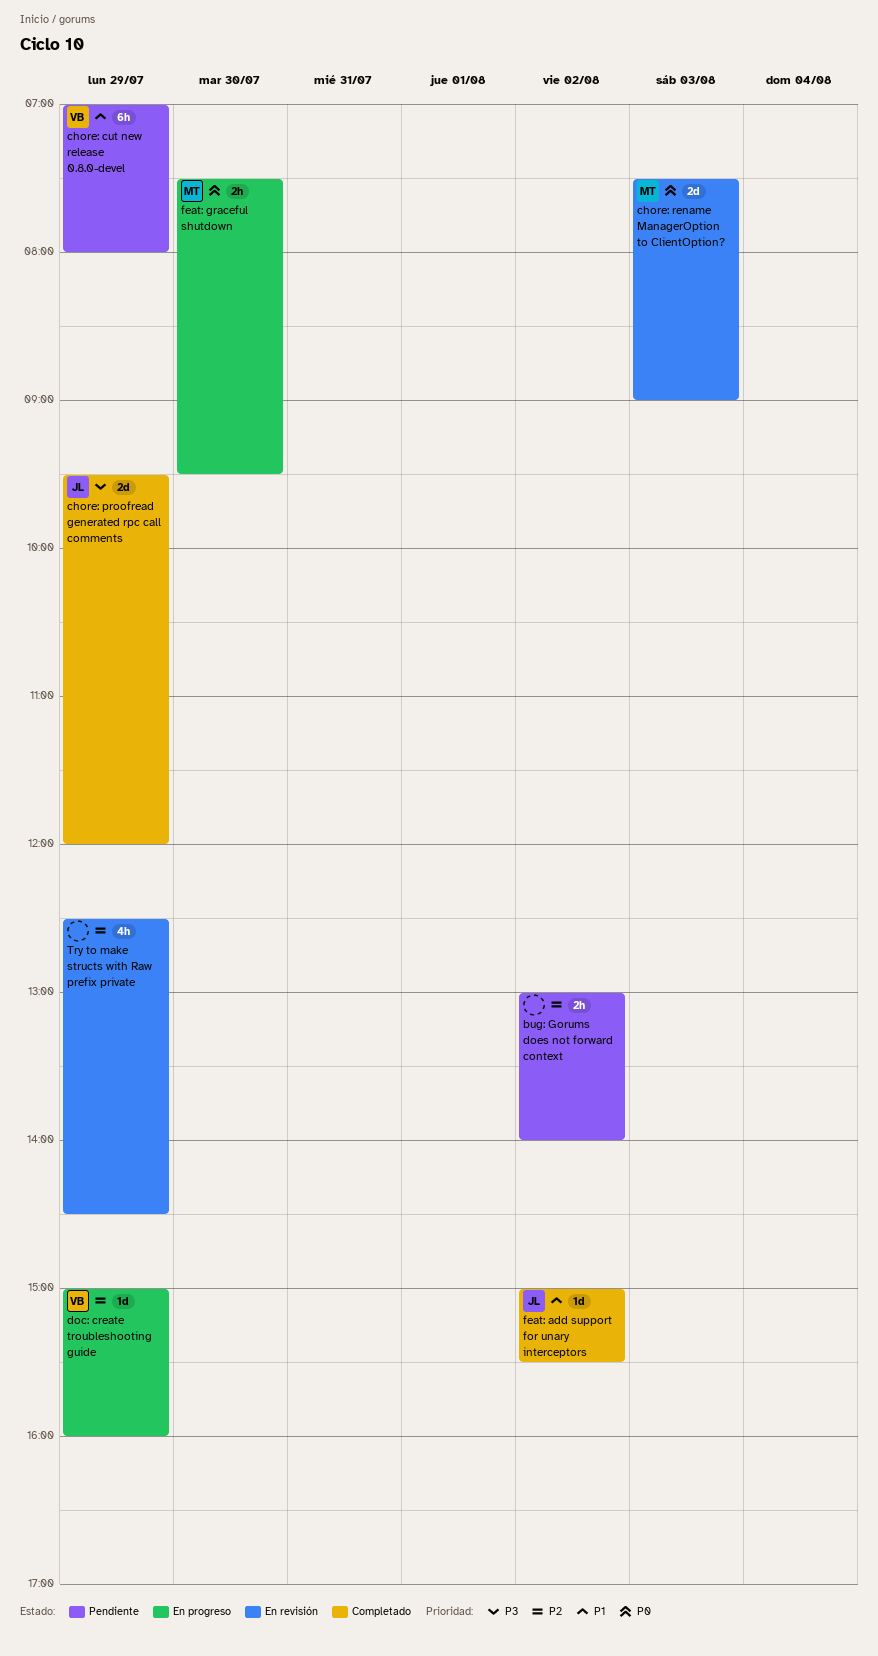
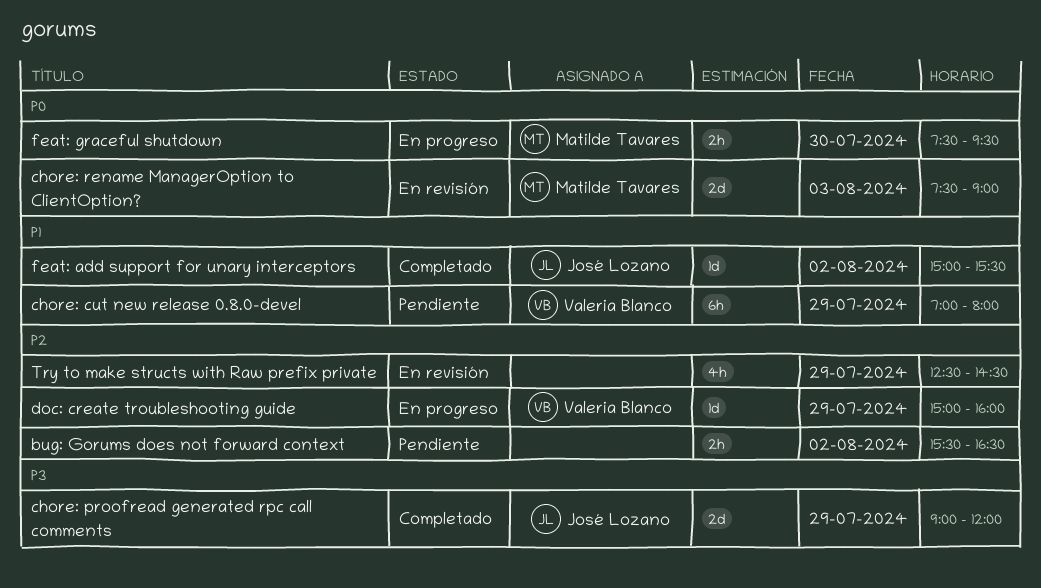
bug: Gorums does not forward context, begins: 13:00 -> 15:30
bug: Gorums does not forward context, ends: 14:00 -> 16:30
chore: proofread generated rpc call comments, begins: 09:30 -> 09:00

